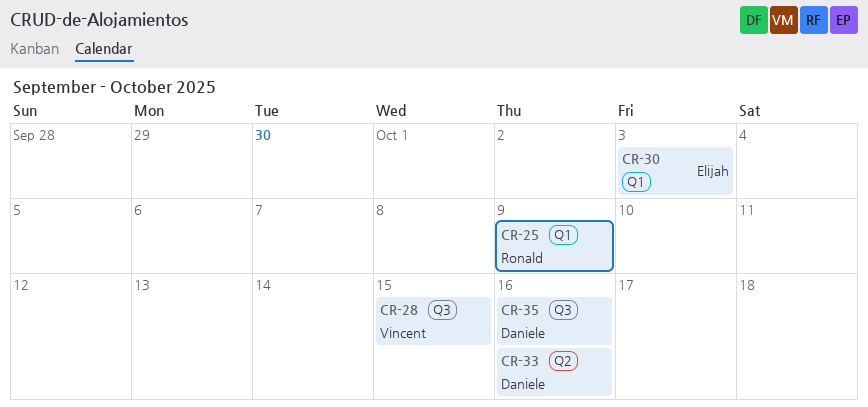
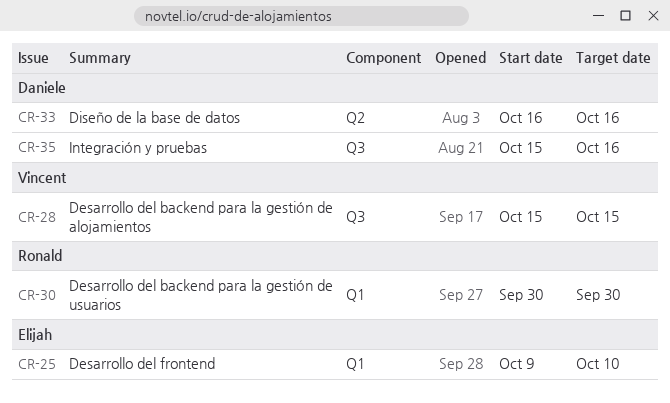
CR-25, owner: Ronald -> Elijah
CR-25, due: Oct 9 -> Oct 10
CR-30, owner: Elijah -> Ronald
CR-30, due: Oct 3 -> Sep 30

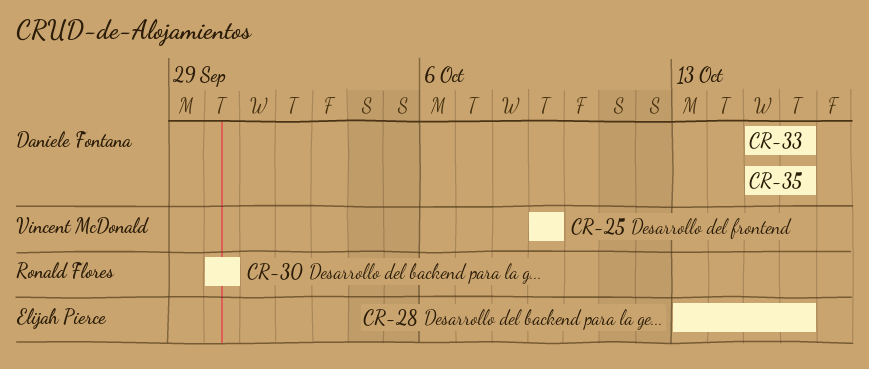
CR-25, owner: Elijah Pierce -> Vincent McDonald
CR-25, due: Oct 10 -> Oct 9
CR-28, owner: Vincent McDonald -> Elijah Pierce
CR-28, start: Oct 15 -> Oct 13
CR-28, due: Oct 15 -> Oct 16
CR-33, start: Oct 16 -> Oct 15

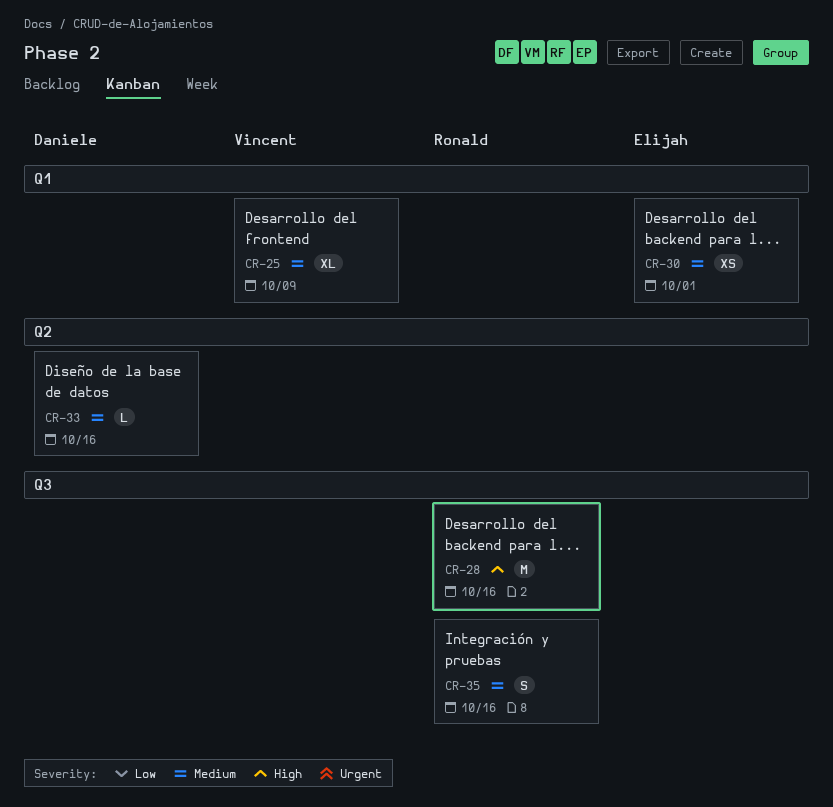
CR-28, owner: Elijah Pierce -> Ronald Flores
CR-30, owner: Ronald Flores -> Elijah Pierce
CR-30, due: Sep 30 -> Oct 1
CR-35, owner: Daniele Fontana -> Ronald Flores

